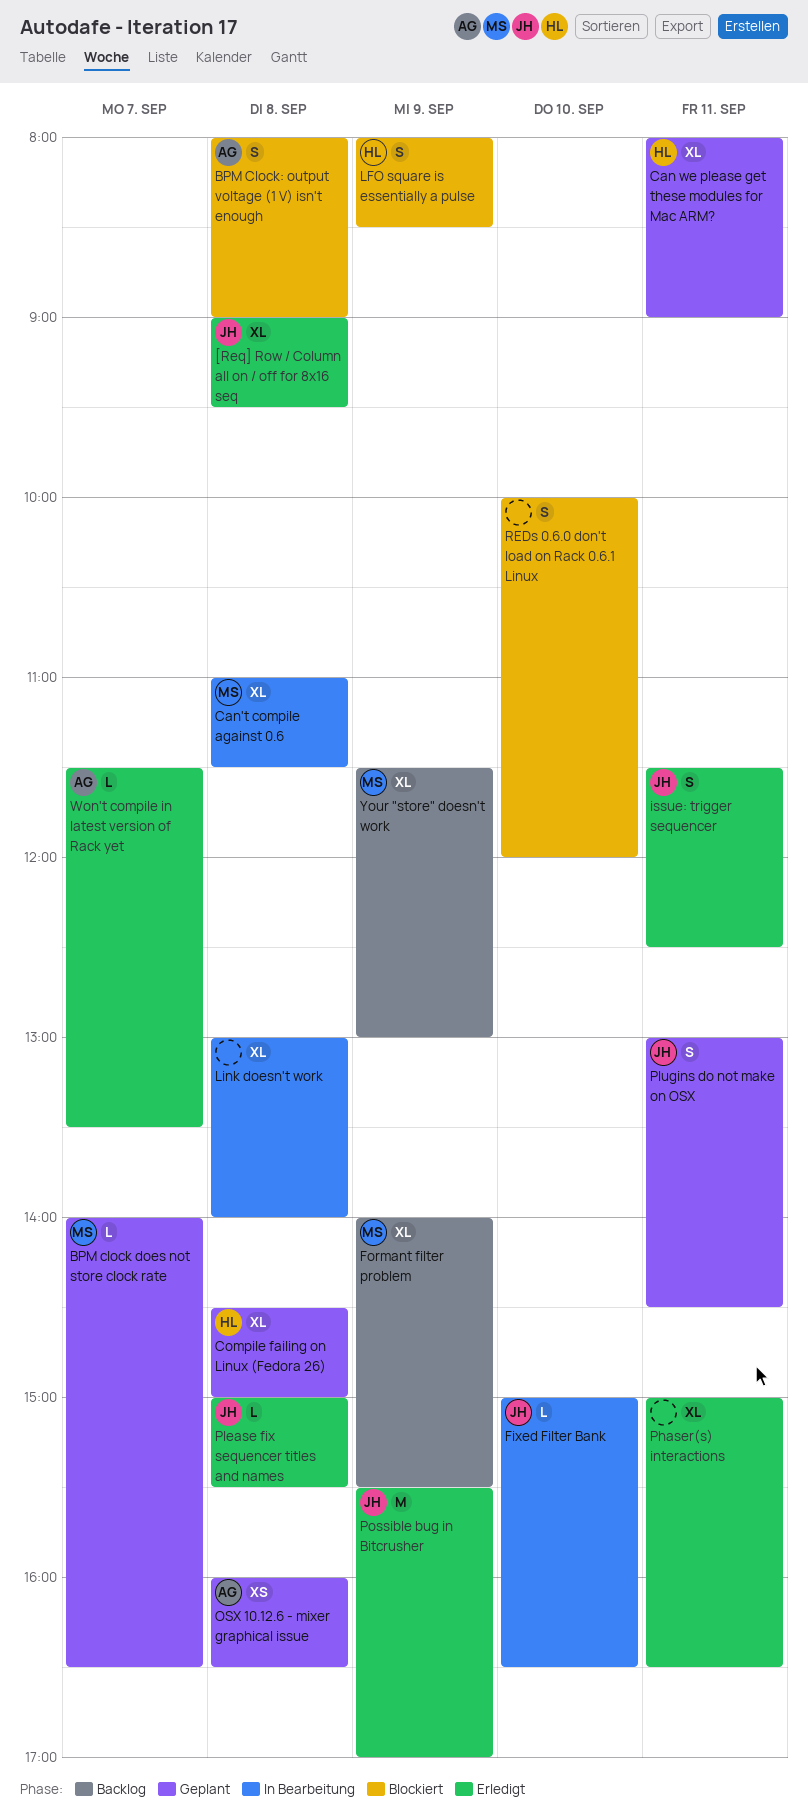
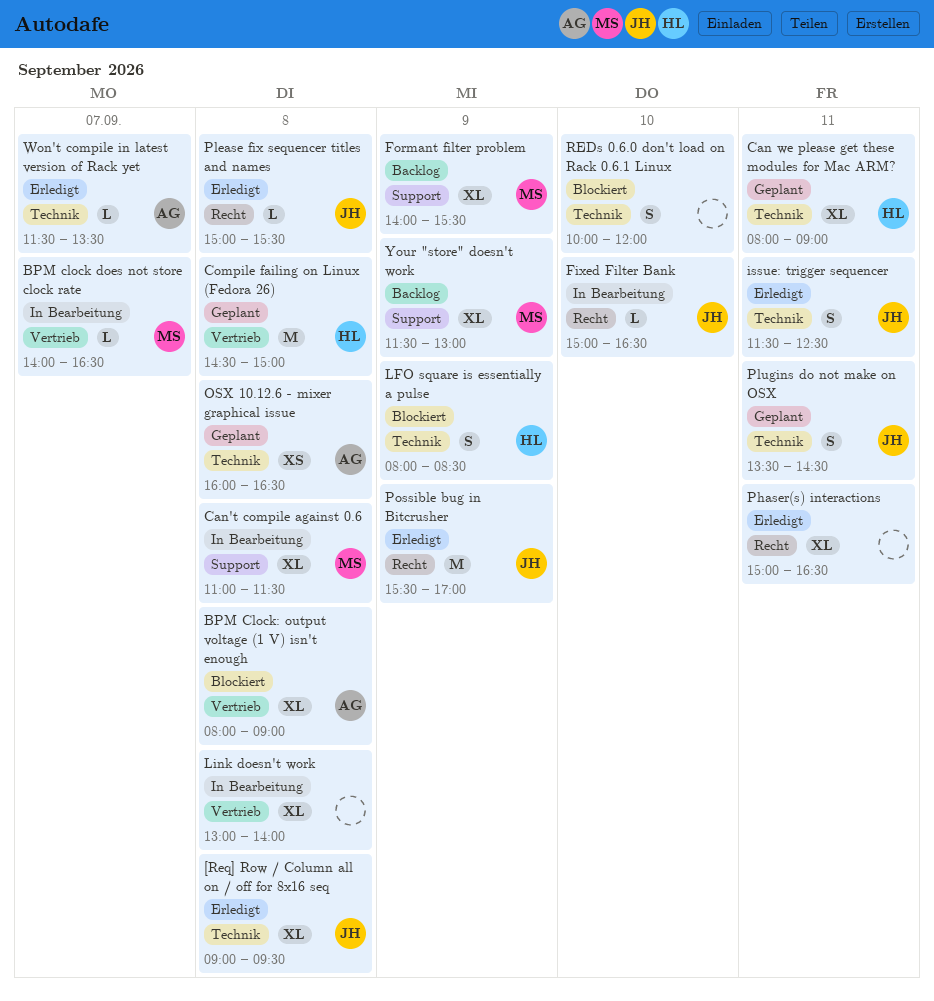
BPM clock does not store clock rate, status: Geplant -> In Bearbeitung
BPM Clock: output voltage (1 V) isn't enough, estimate: S -> XL
Compile failing on Linux (Fedora 26), estimate: XL -> M
Plugins do not make on OSX, begins: 13:00 -> 13:30

